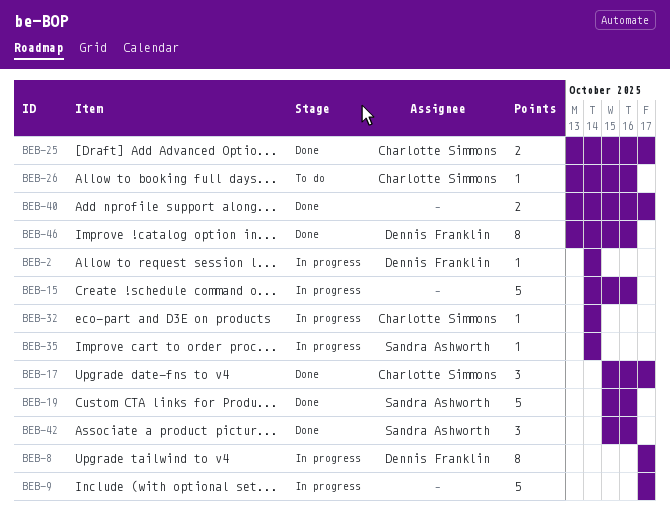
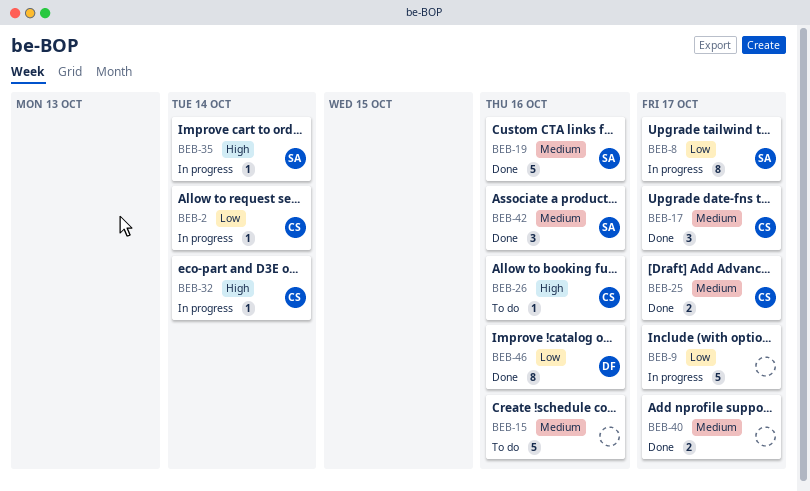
BEB-2, owner: Dennis Franklin -> Charlotte Simmons
BEB-8, owner: Dennis Franklin -> Sandra Ashworth
BEB-15, status: In progress -> To do

